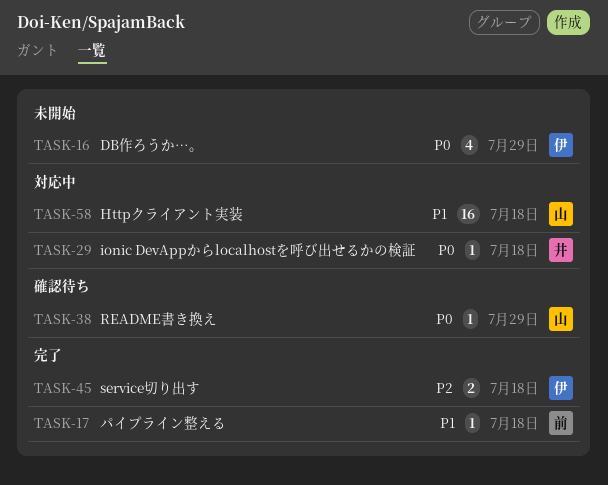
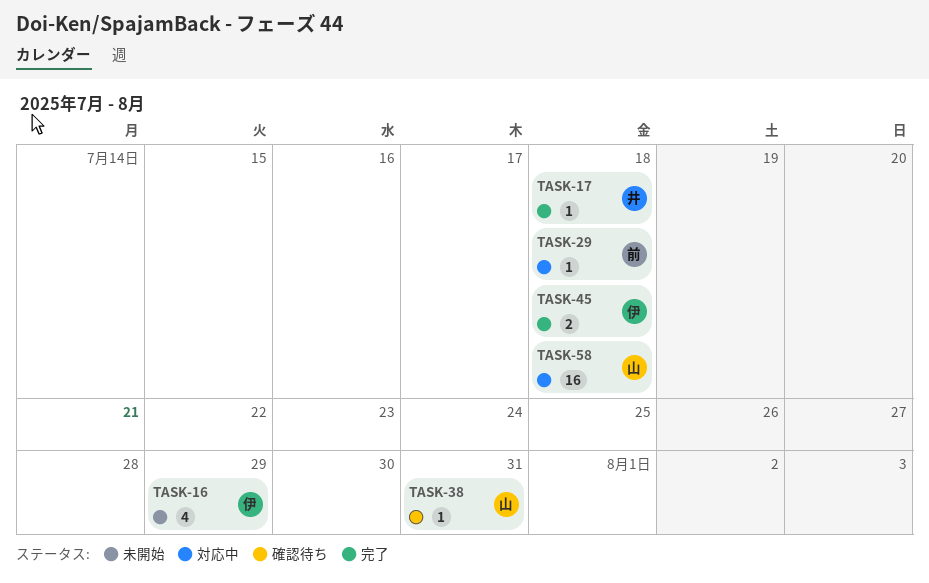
TASK-17, owner: 前 -> 井
TASK-29, owner: 井 -> 前
TASK-38, due: Jul 29 -> Jul 31

